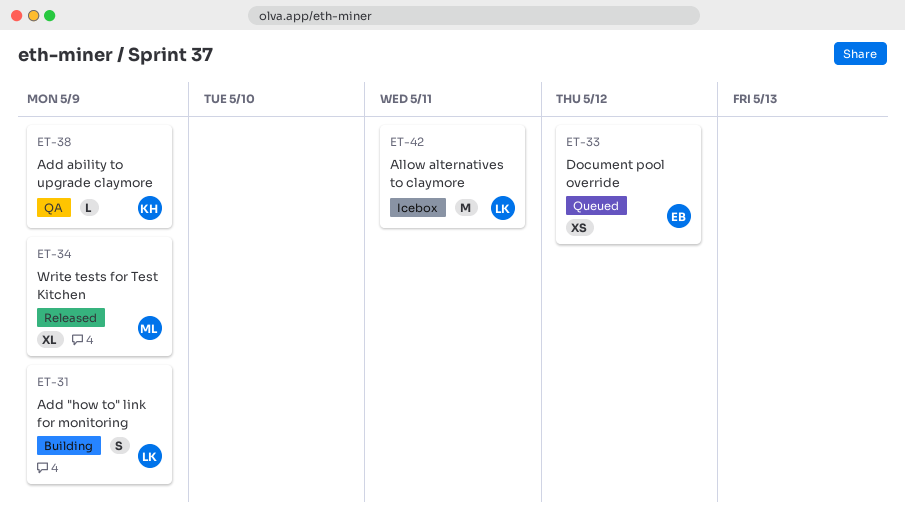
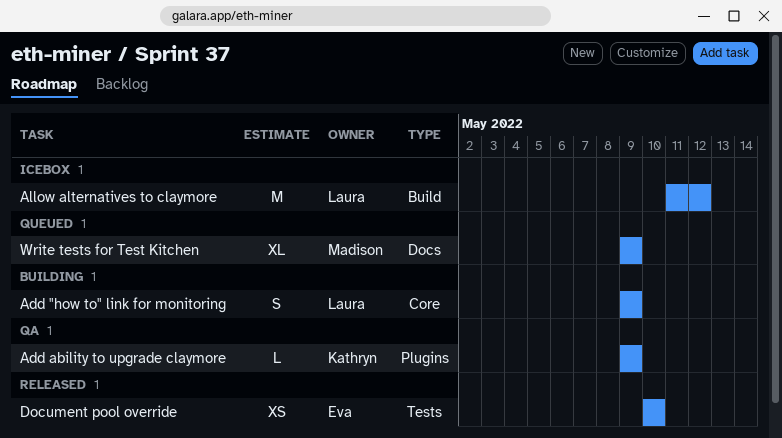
Allow alternatives to claymore, due: May 11 -> May 12
Document pool override, status: Queued -> Released
Document pool override, due: May 12 -> May 10
Write tests for Test Kitchen, status: Released -> Queued

